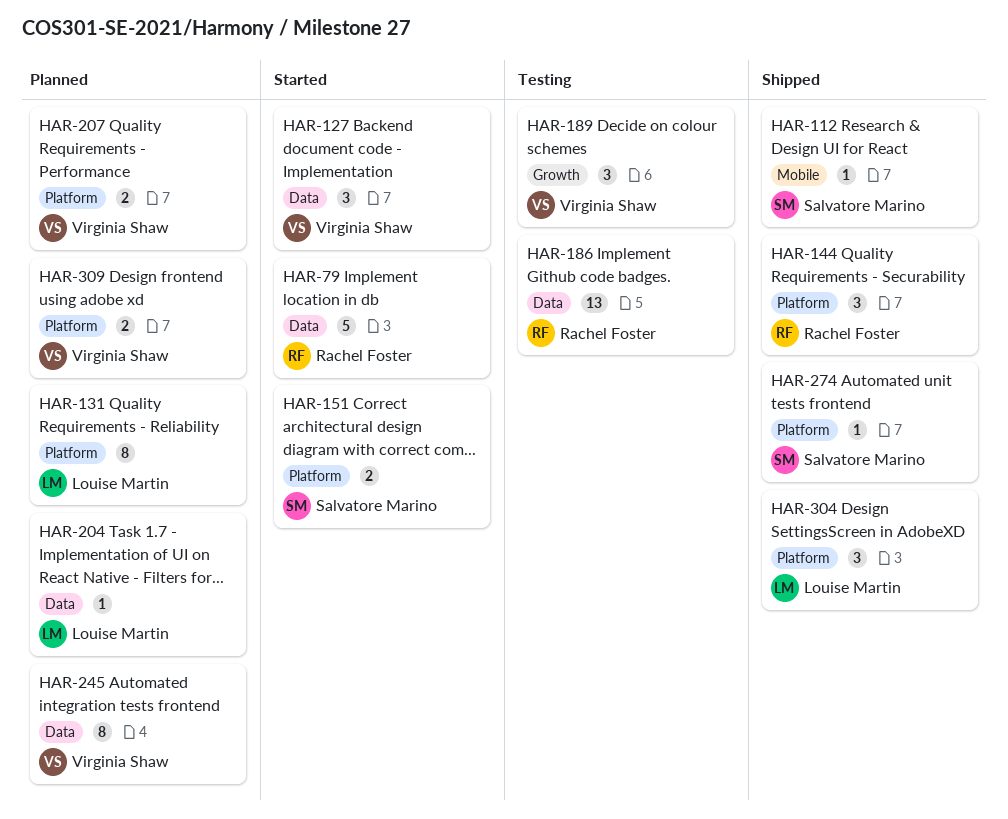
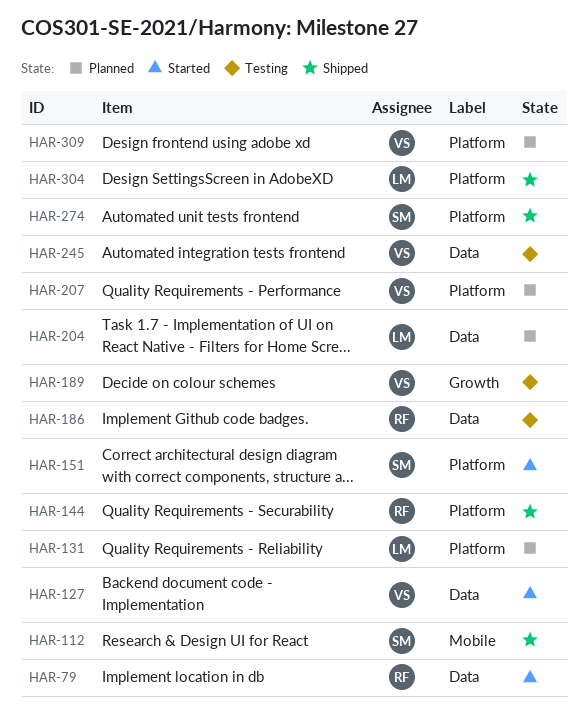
HAR-245, status: Planned -> Testing

